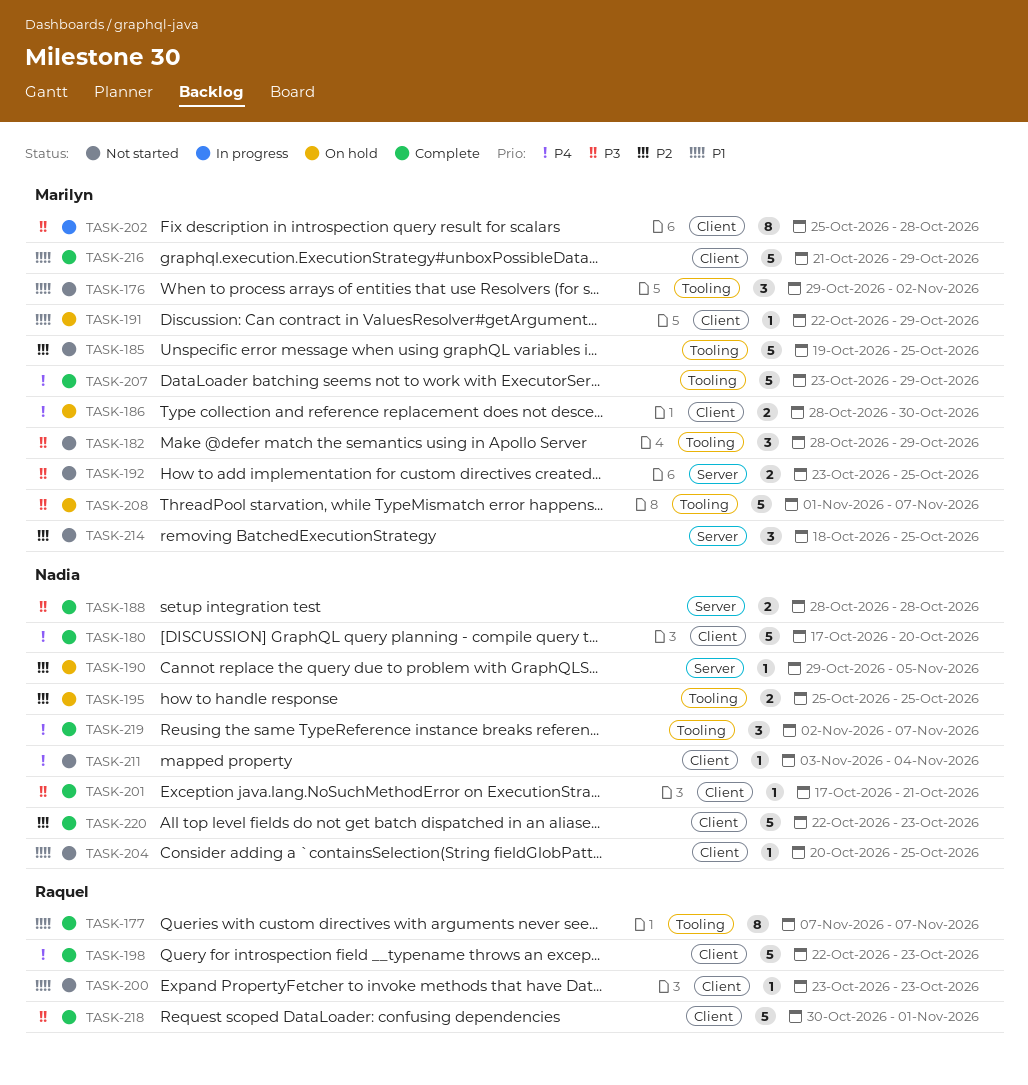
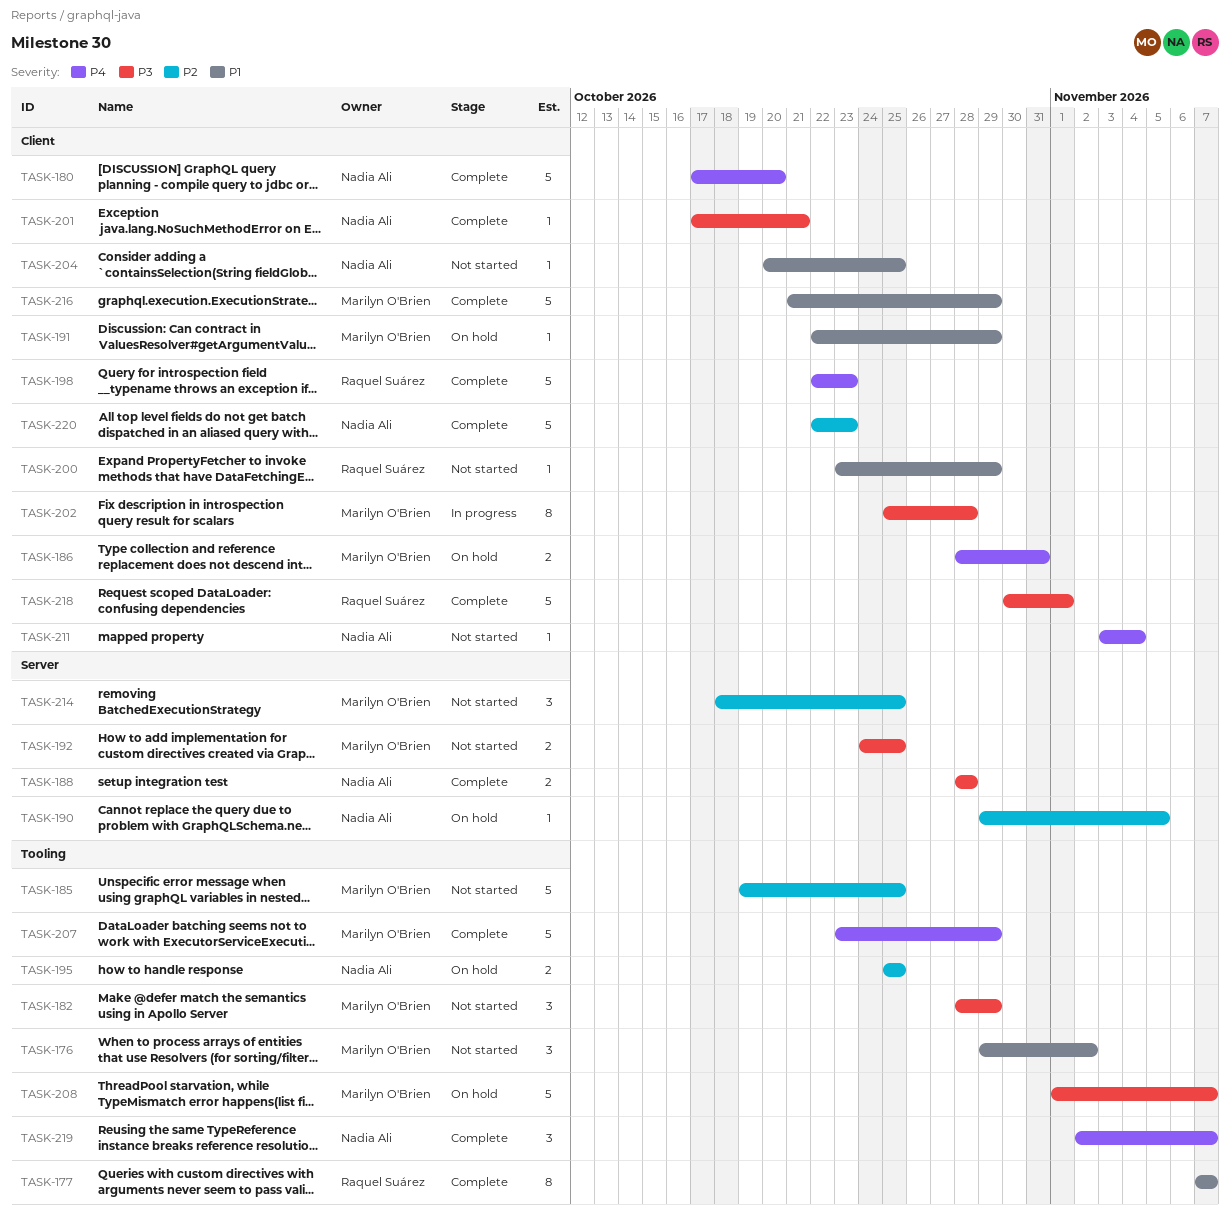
TASK-186, due: Oct 30 -> Oct 31
TASK-192, start: Oct 23 -> Oct 24
TASK-200, due: Oct 23 -> Oct 29

